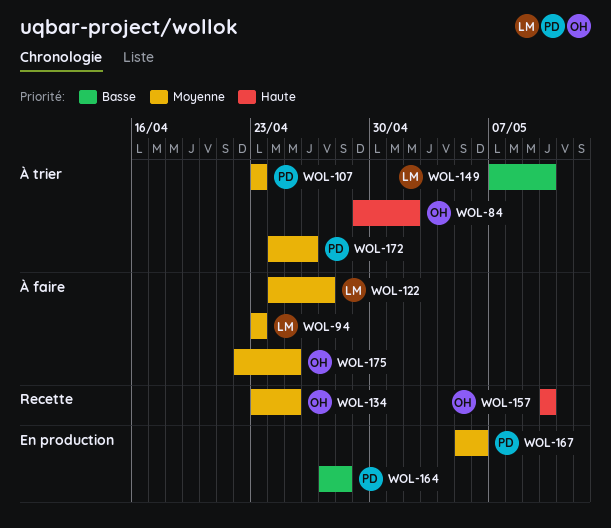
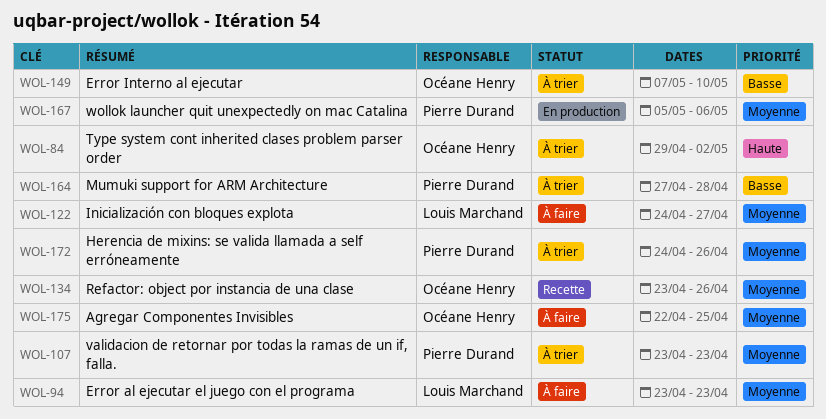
WOL-134, due: Apr 25 -> Apr 26
WOL-149, owner: Louis Marchand -> Océane Henry
WOL-157: present -> none
WOL-164, status: En production -> À trier

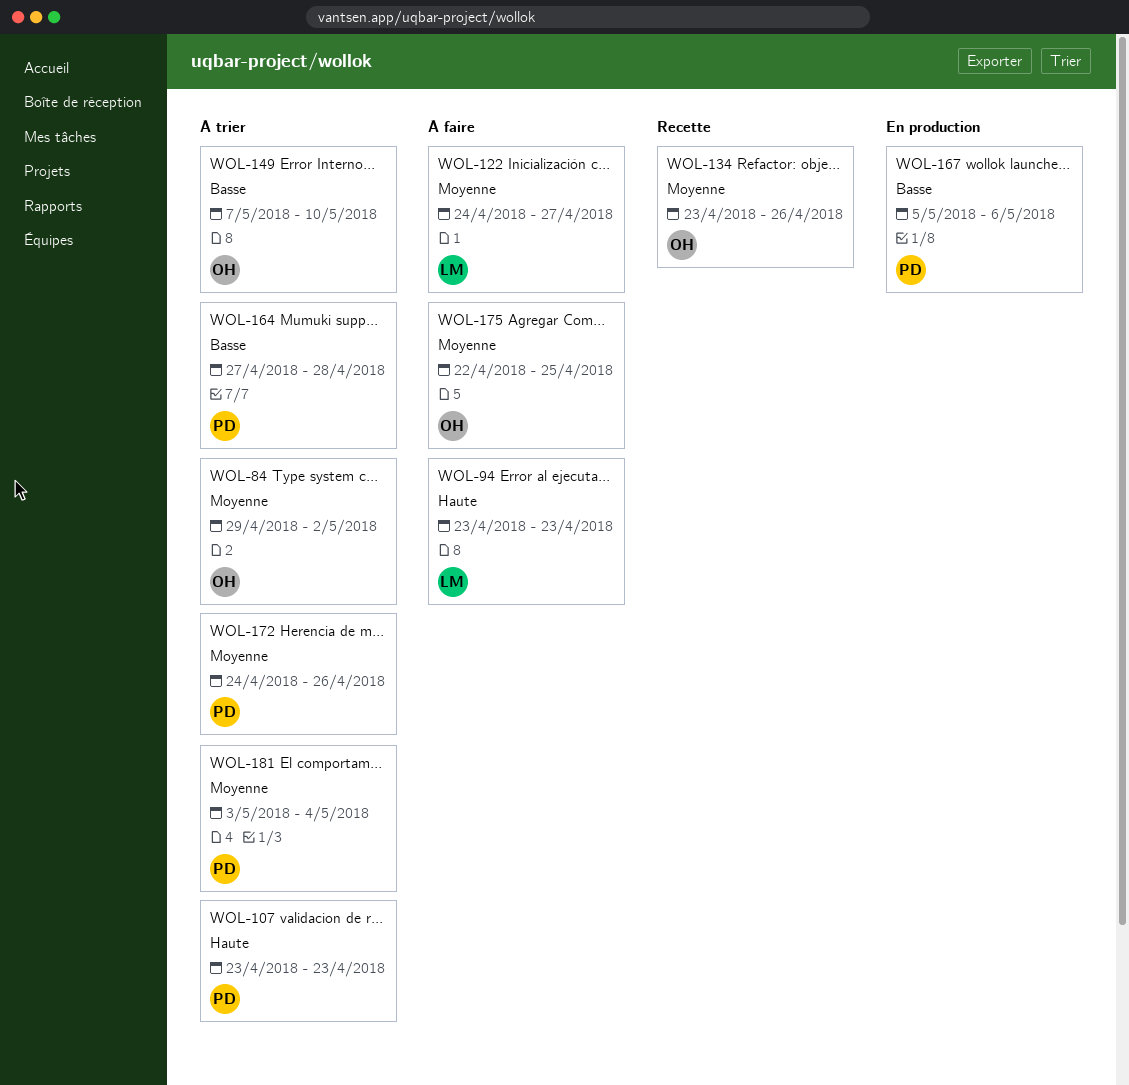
WOL-84, priority: Haute -> Moyenne
WOL-94, priority: Moyenne -> Haute
WOL-107, priority: Moyenne -> Haute
WOL-167, priority: Moyenne -> Basse
WOL-181: none -> present

